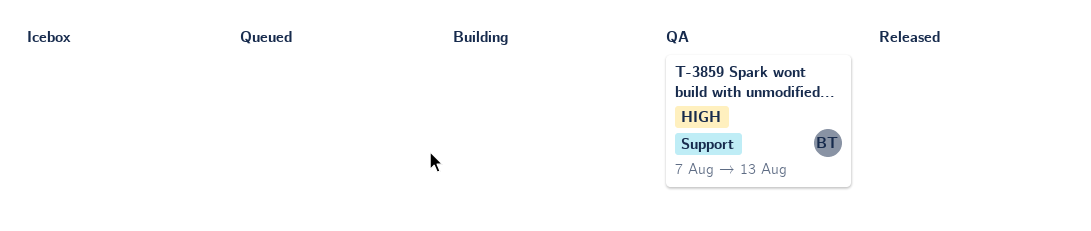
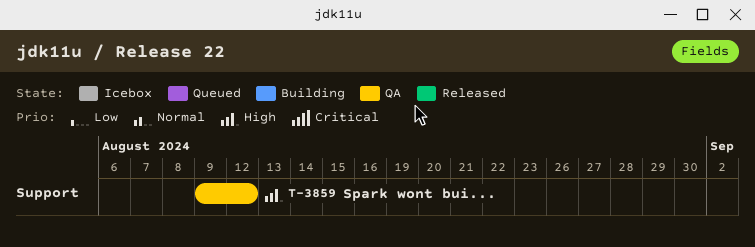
T-3859, start: Aug 7 -> Aug 9
T-3859, due: Aug 13 -> Aug 12

